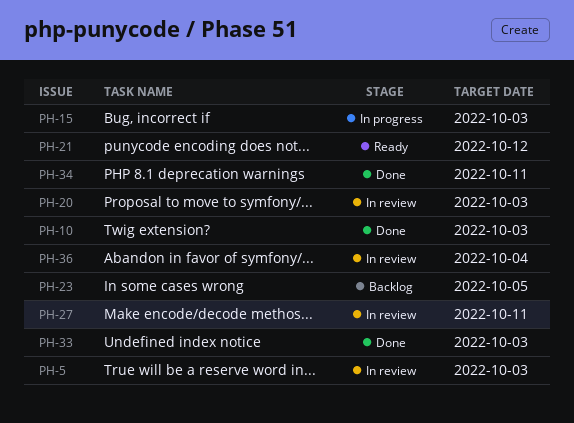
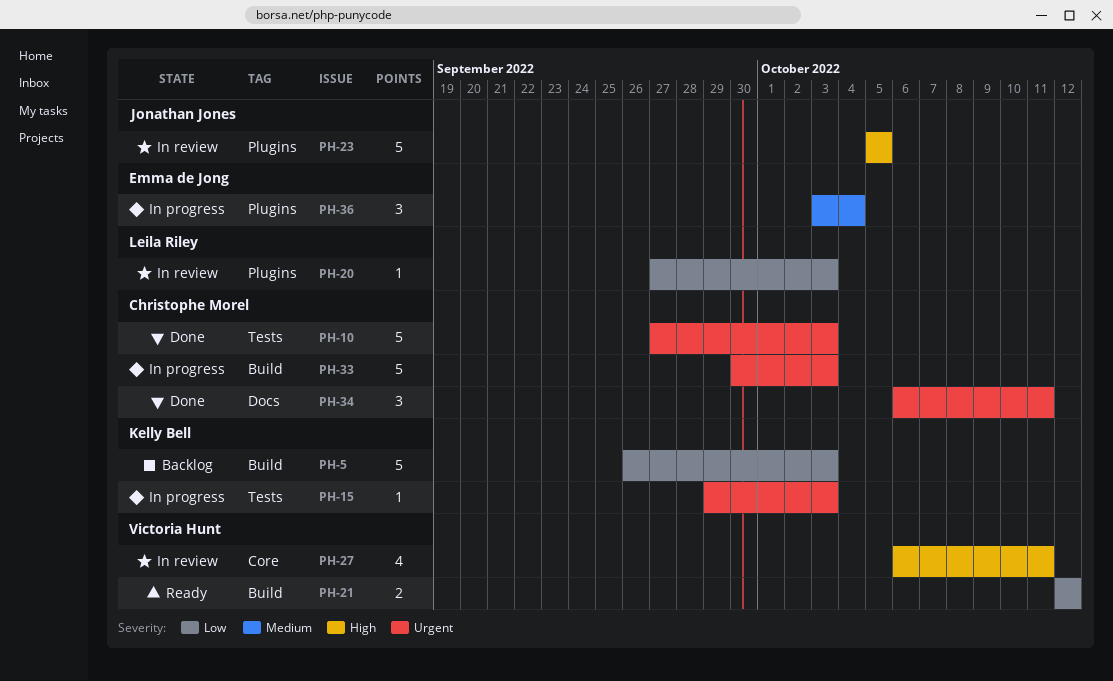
PH-5, status: In review -> Backlog
PH-23, status: Backlog -> In review
PH-33, status: Done -> In progress
PH-36, status: In review -> In progress

